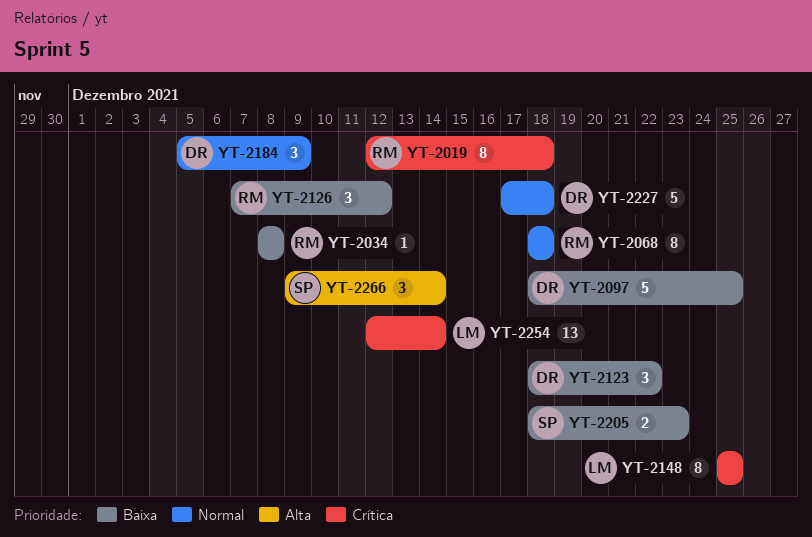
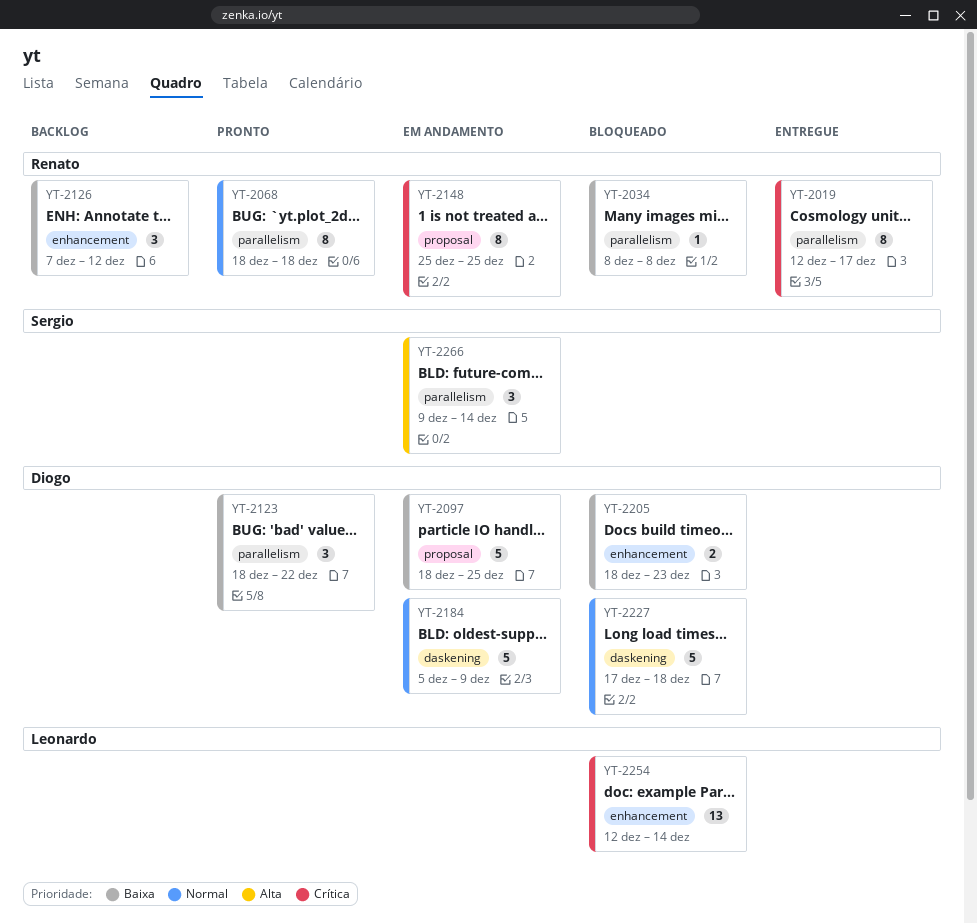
YT-2019, due: Dec 18 -> Dec 17
YT-2148, owner: Leonardo -> Renato
YT-2184, estimate: 3 -> 5
YT-2205, owner: Sergio -> Diogo

